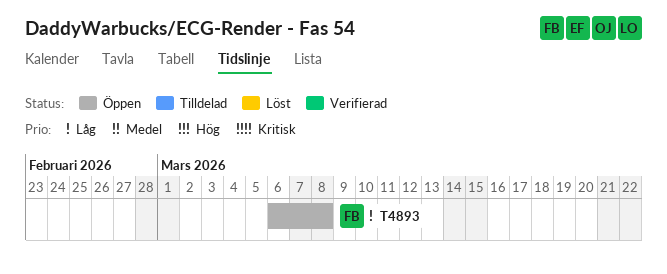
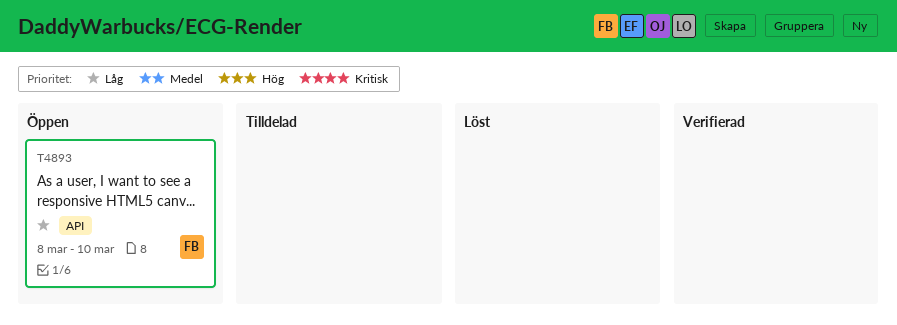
T4893, start: Mar 6 -> Mar 8
T4893, due: Mar 8 -> Mar 10

